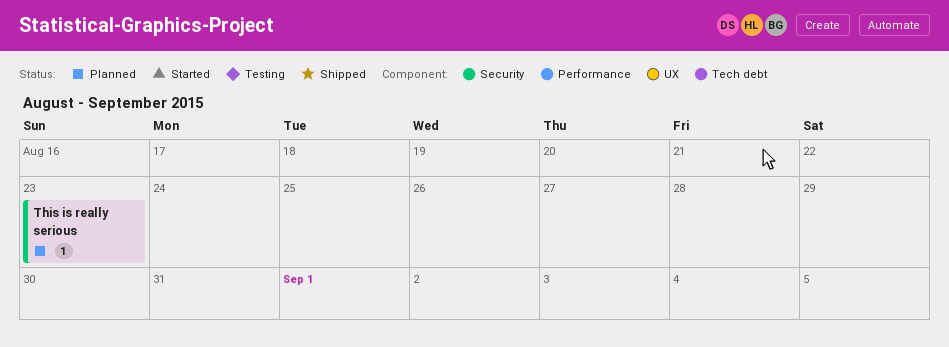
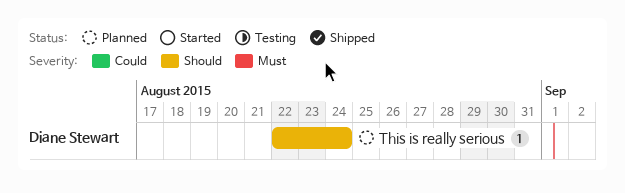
This is really serious, due: Aug 23 -> Aug 24

